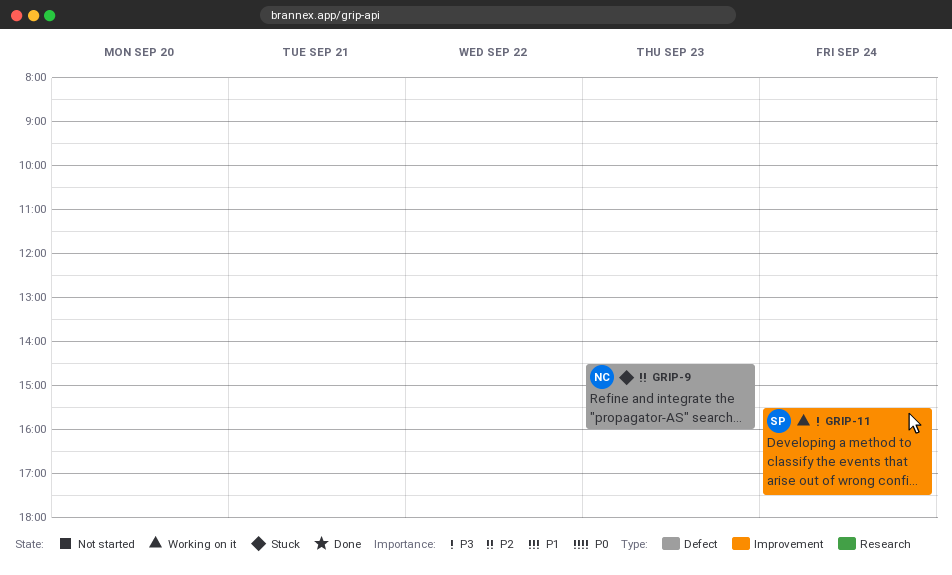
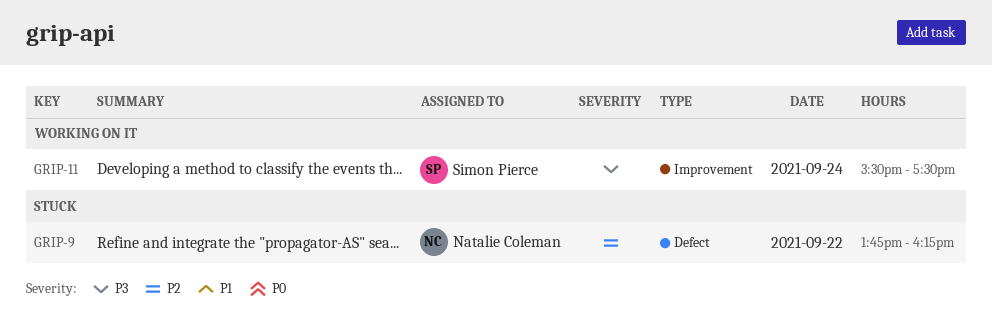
GRIP-9, day: Sep 23 -> Sep 22
GRIP-9, begins: 14:30 -> 13:45
GRIP-9, ends: 16:00 -> 16:15

